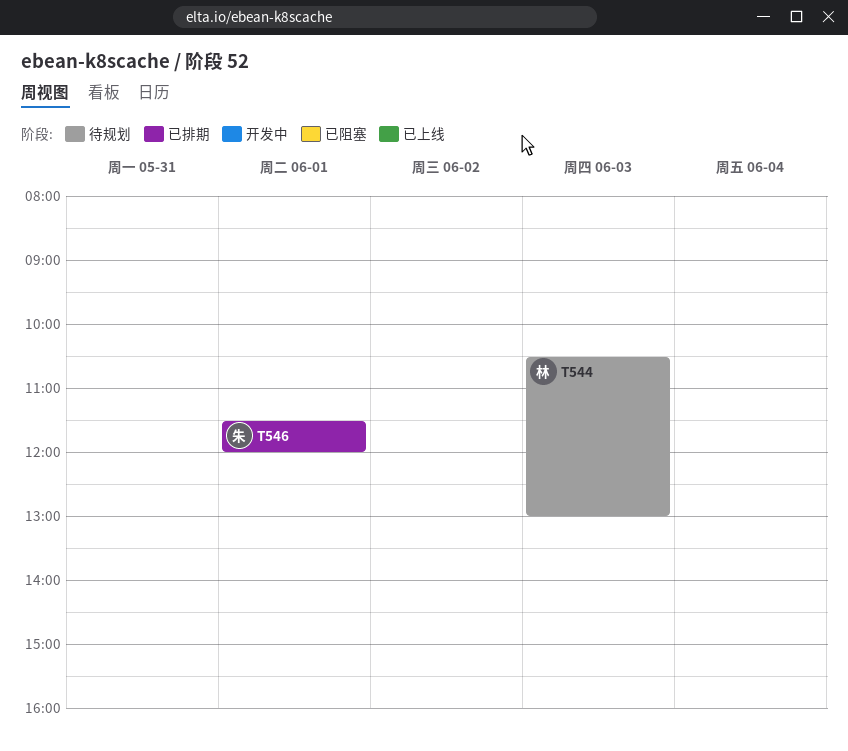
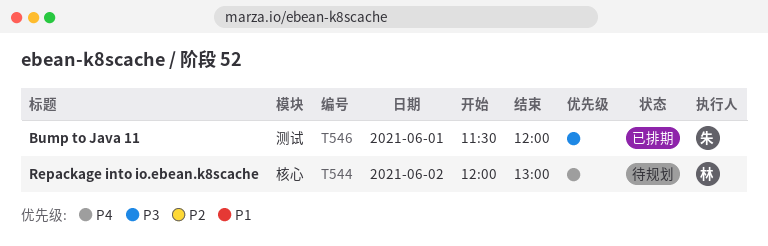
T544, day: Jun 3 -> Jun 2
T544, begins: 10:30 -> 12:00

